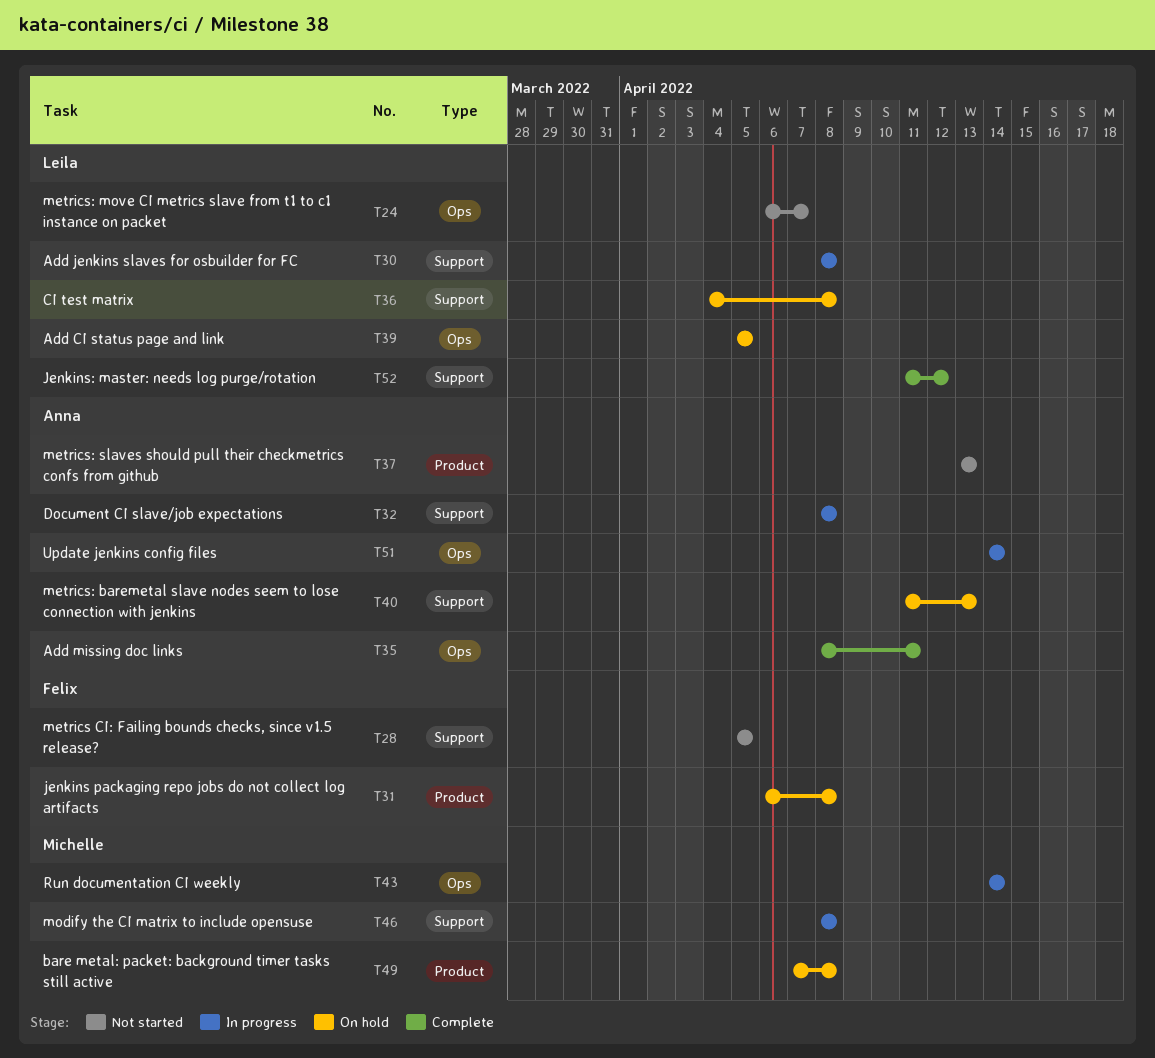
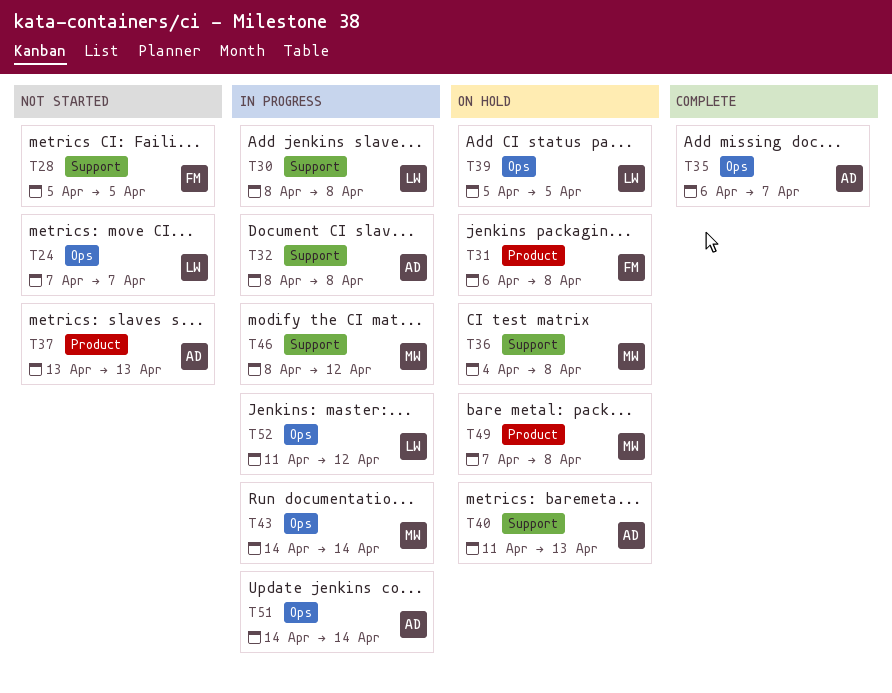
T24, start: Apr 6 -> Apr 7
T35, start: Apr 8 -> Apr 6
T35, due: Apr 11 -> Apr 7
T36, owner: Leila -> Michelle
T46, due: Apr 8 -> Apr 12
T52, status: Complete -> In progress
T52, label: Support -> Ops

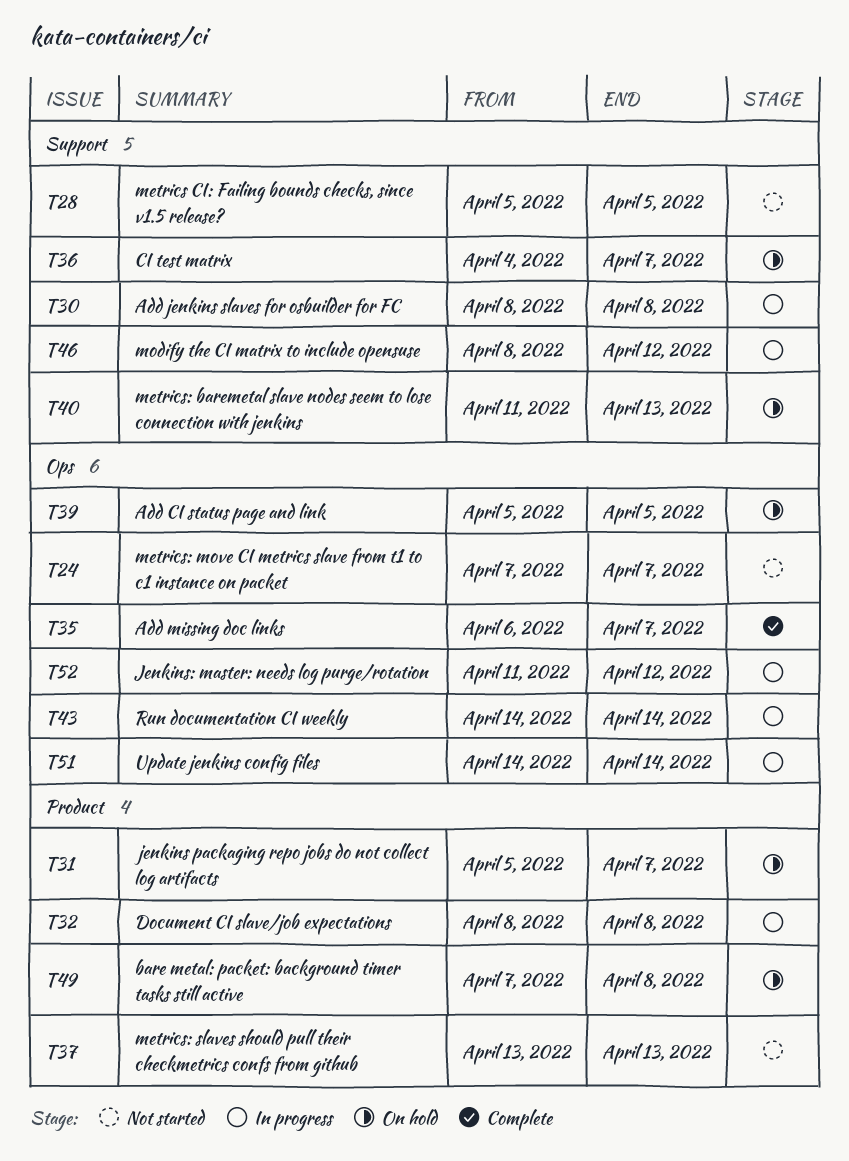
T31, start: Apr 6 -> Apr 5
T31, due: Apr 8 -> Apr 7
T32, label: Support -> Product
T36, due: Apr 8 -> Apr 7

